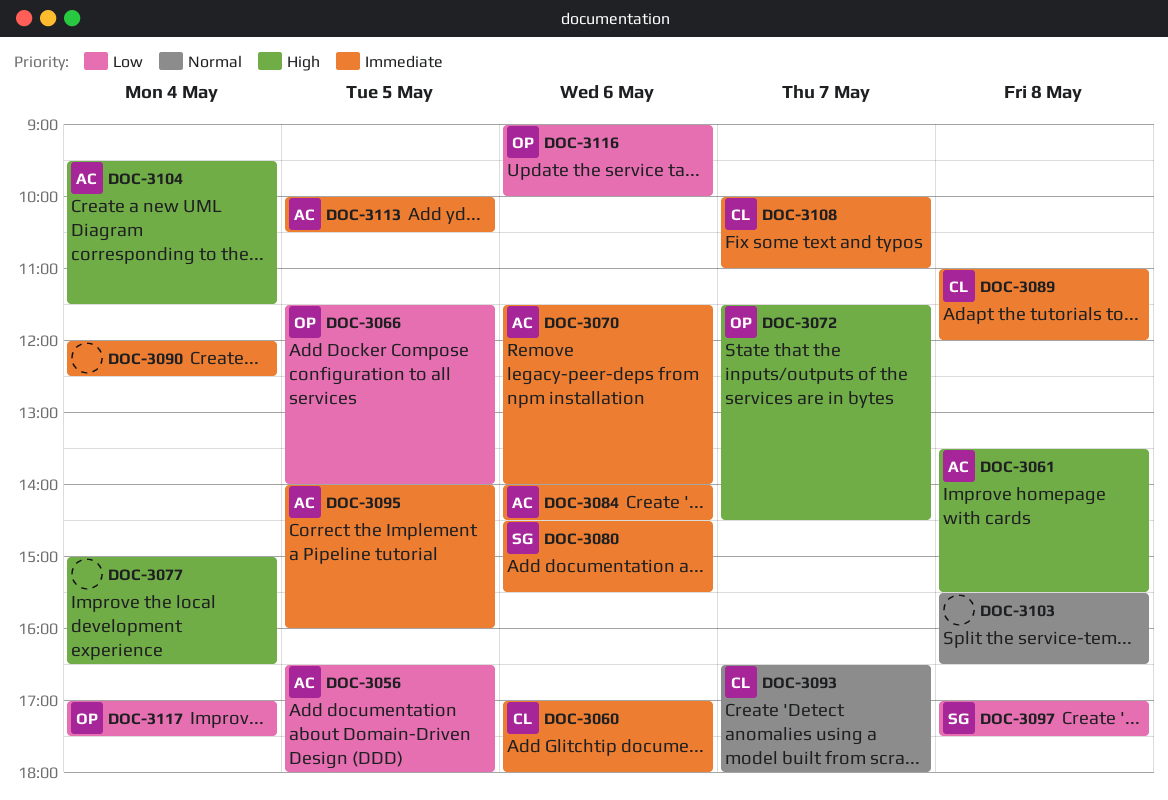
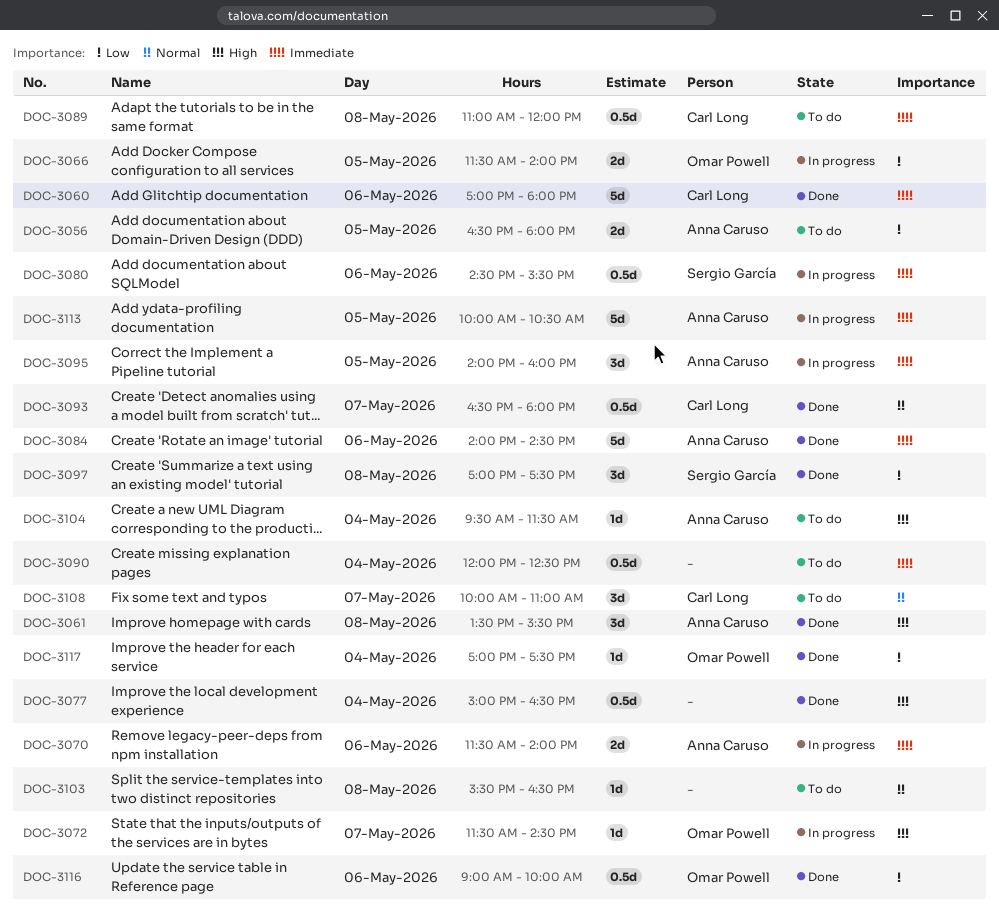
DOC-3108, priority: Immediate -> Normal

